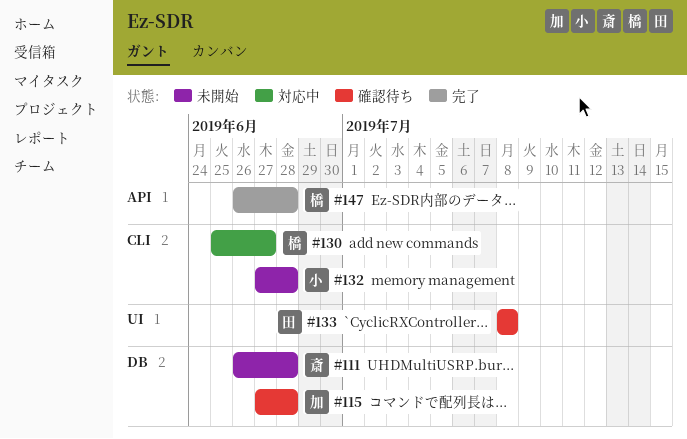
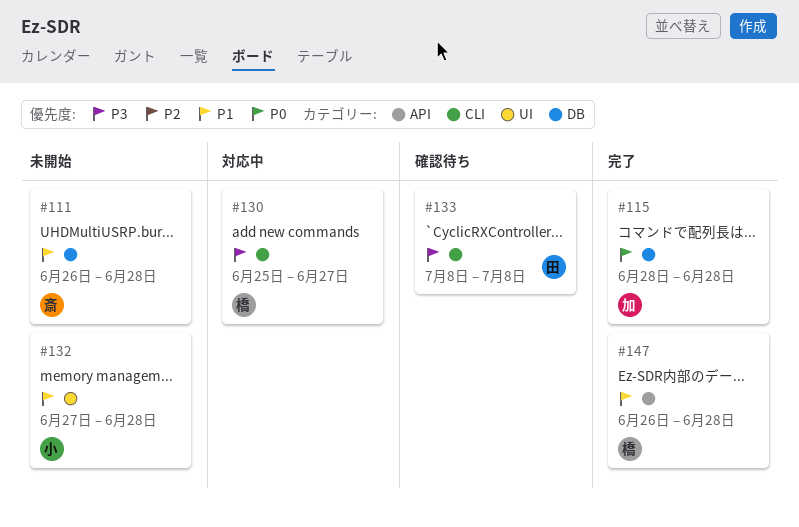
#115, status: 確認待ち -> 完了
#115, start: Jun 27 -> Jun 28
#132, label: CLI -> UI
#133, label: UI -> CLI

